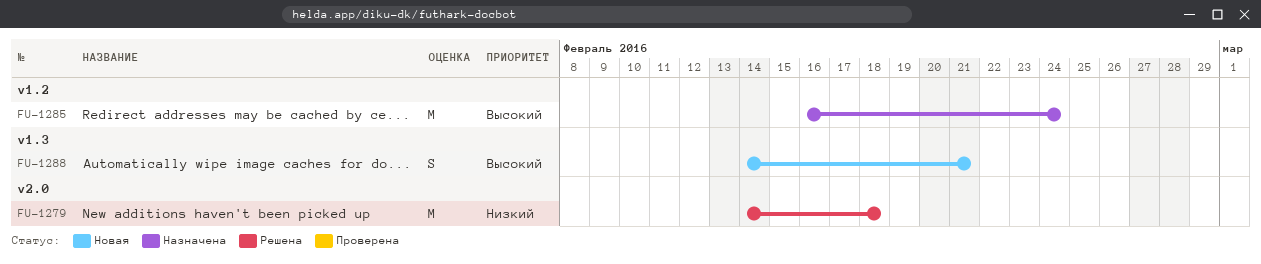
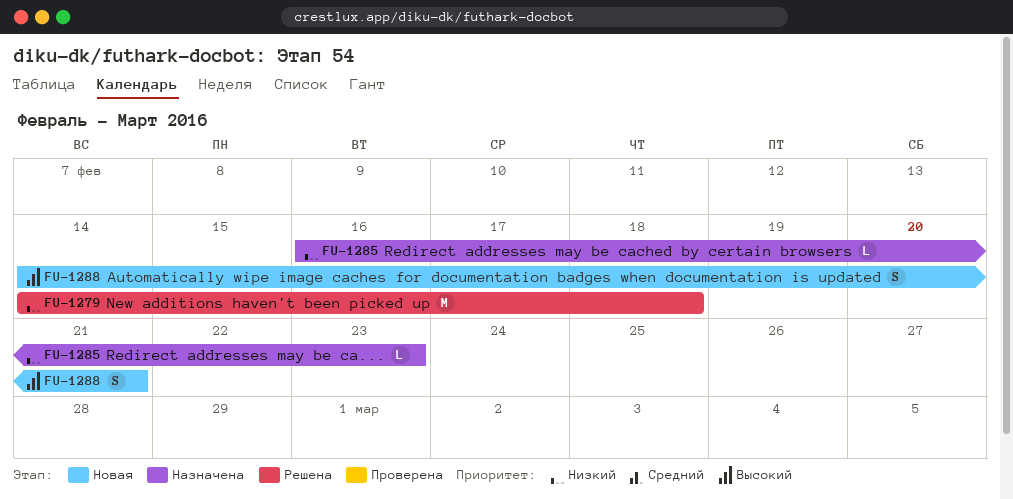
FU-1285, priority: Высокий -> Низкий
FU-1285, estimate: M -> L
FU-1285, due: Feb 24 -> Feb 23

